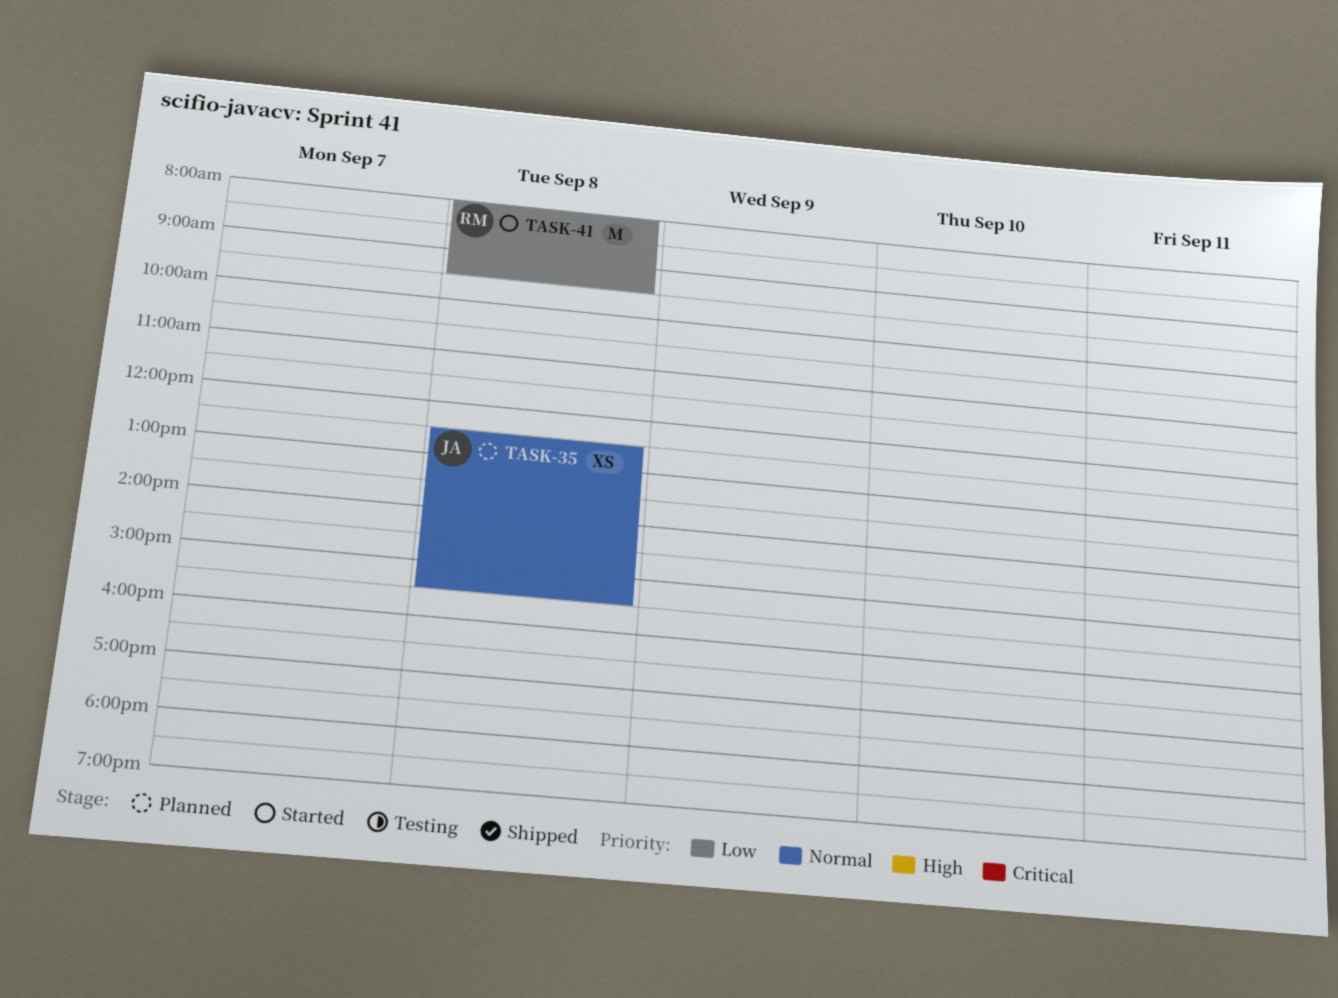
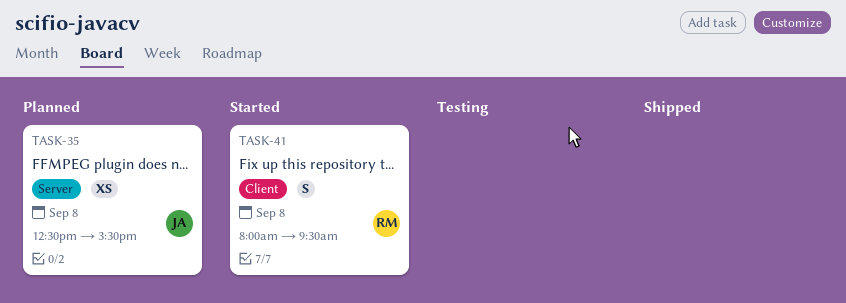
TASK-41, estimate: M -> S

